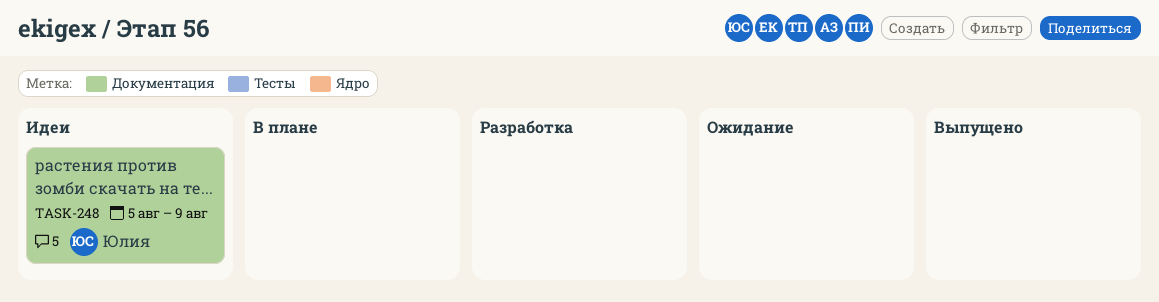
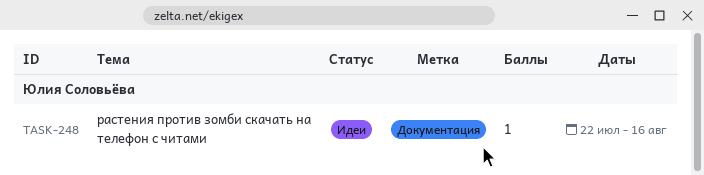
TASK-248, start: Aug 5 -> Jul 22
TASK-248, due: Aug 9 -> Aug 16

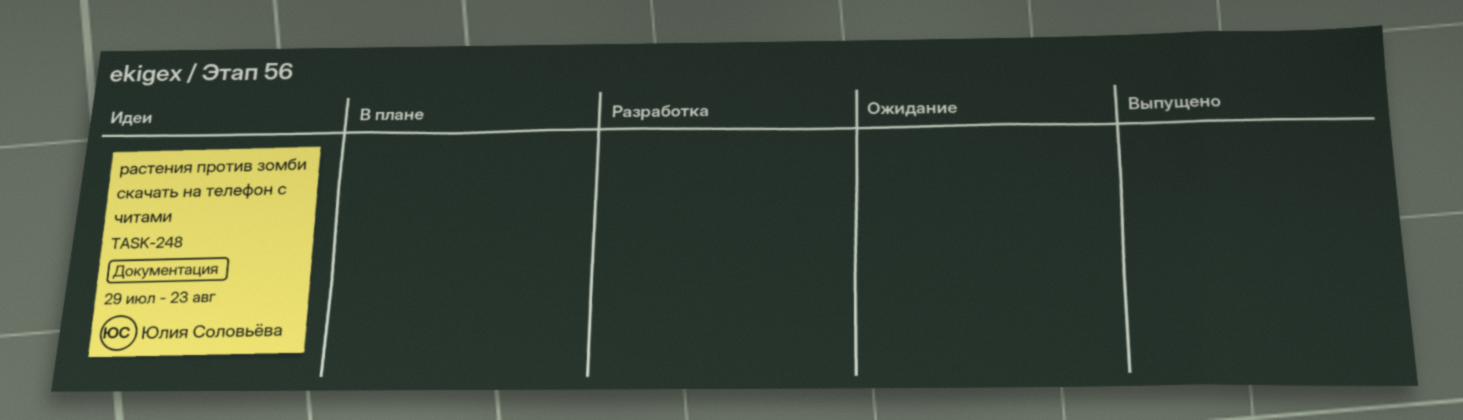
TASK-248, start: Jul 22 -> Jul 29
TASK-248, due: Aug 16 -> Aug 23

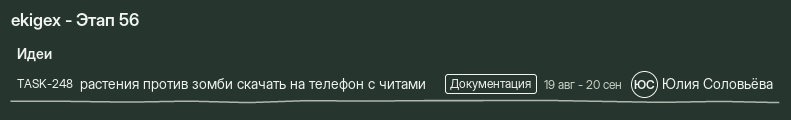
TASK-248, start: Jul 29 -> Aug 19
TASK-248, due: Aug 23 -> Sep 20

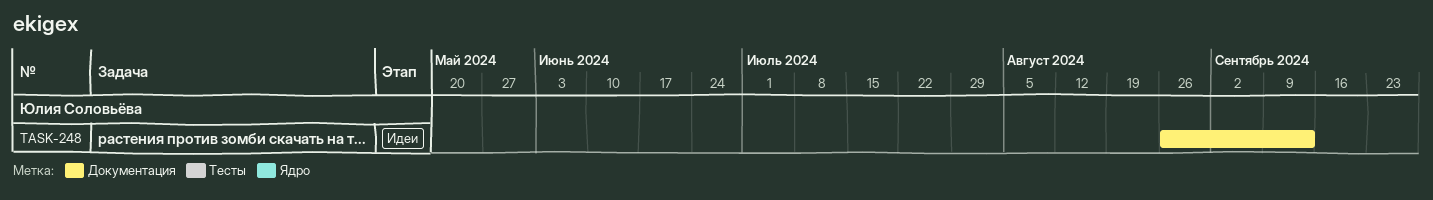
TASK-248, start: Aug 19 -> Aug 26
TASK-248, due: Sep 20 -> Sep 13

